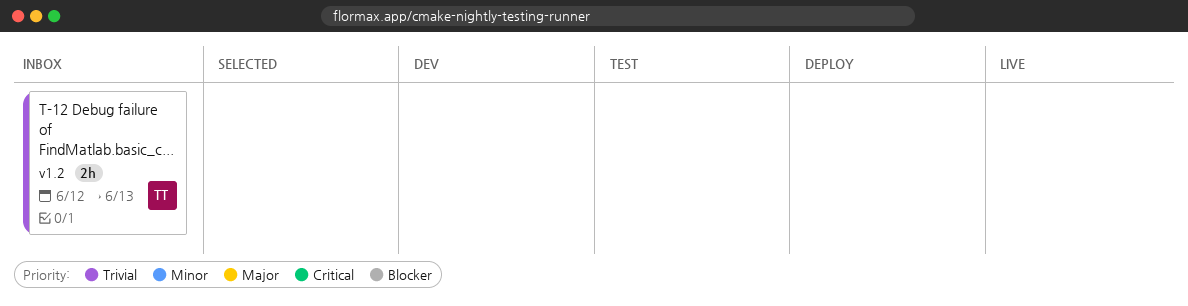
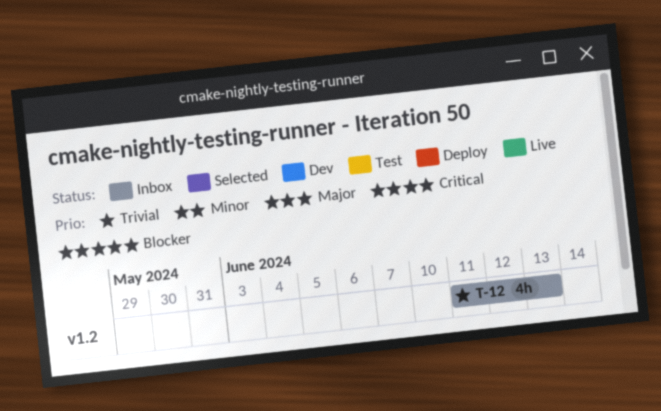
T-12, estimate: 2h -> 4h
T-12, start: Jun 12 -> Jun 11

